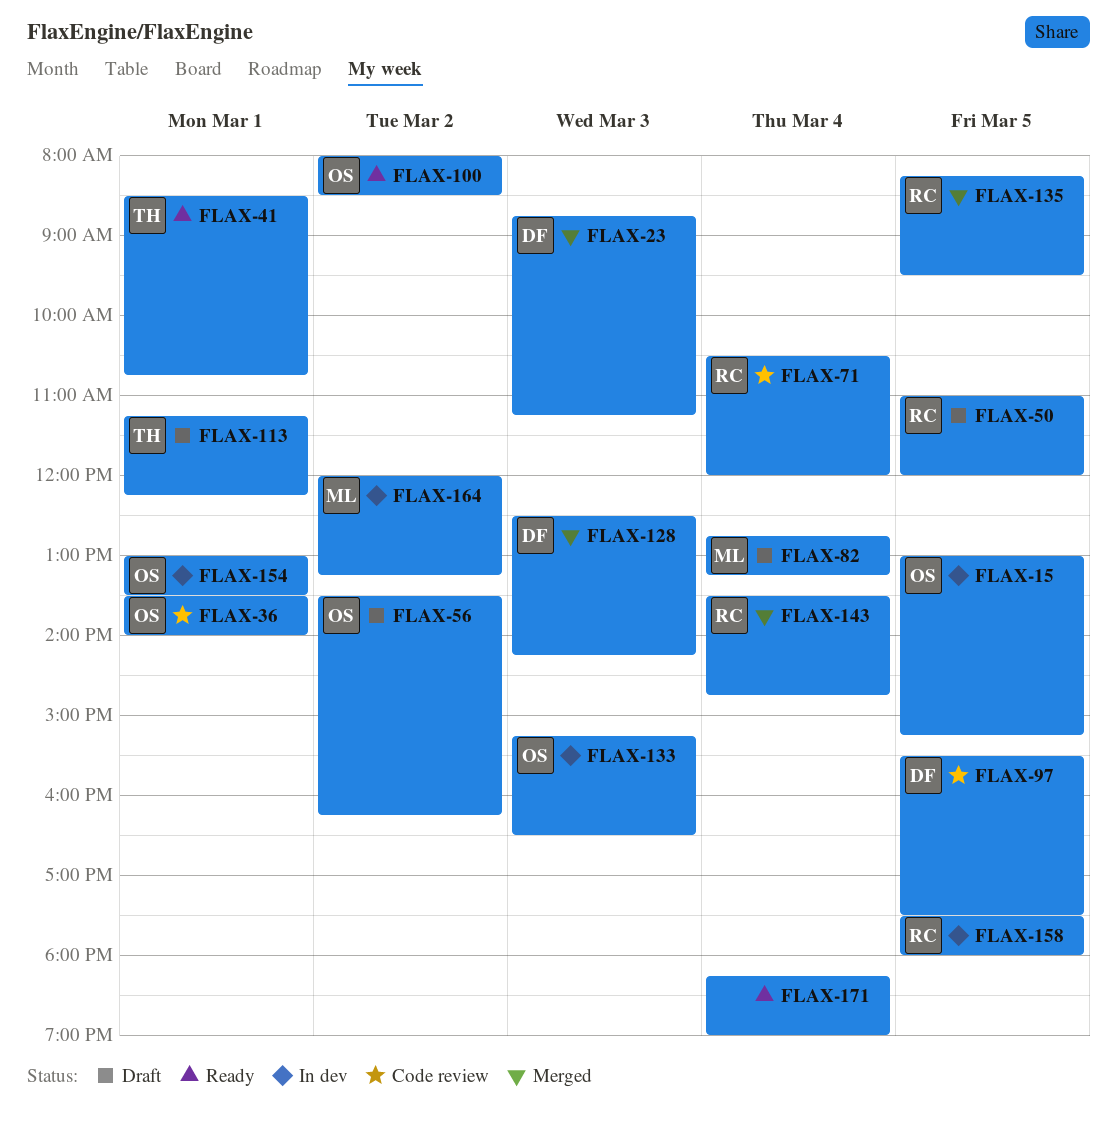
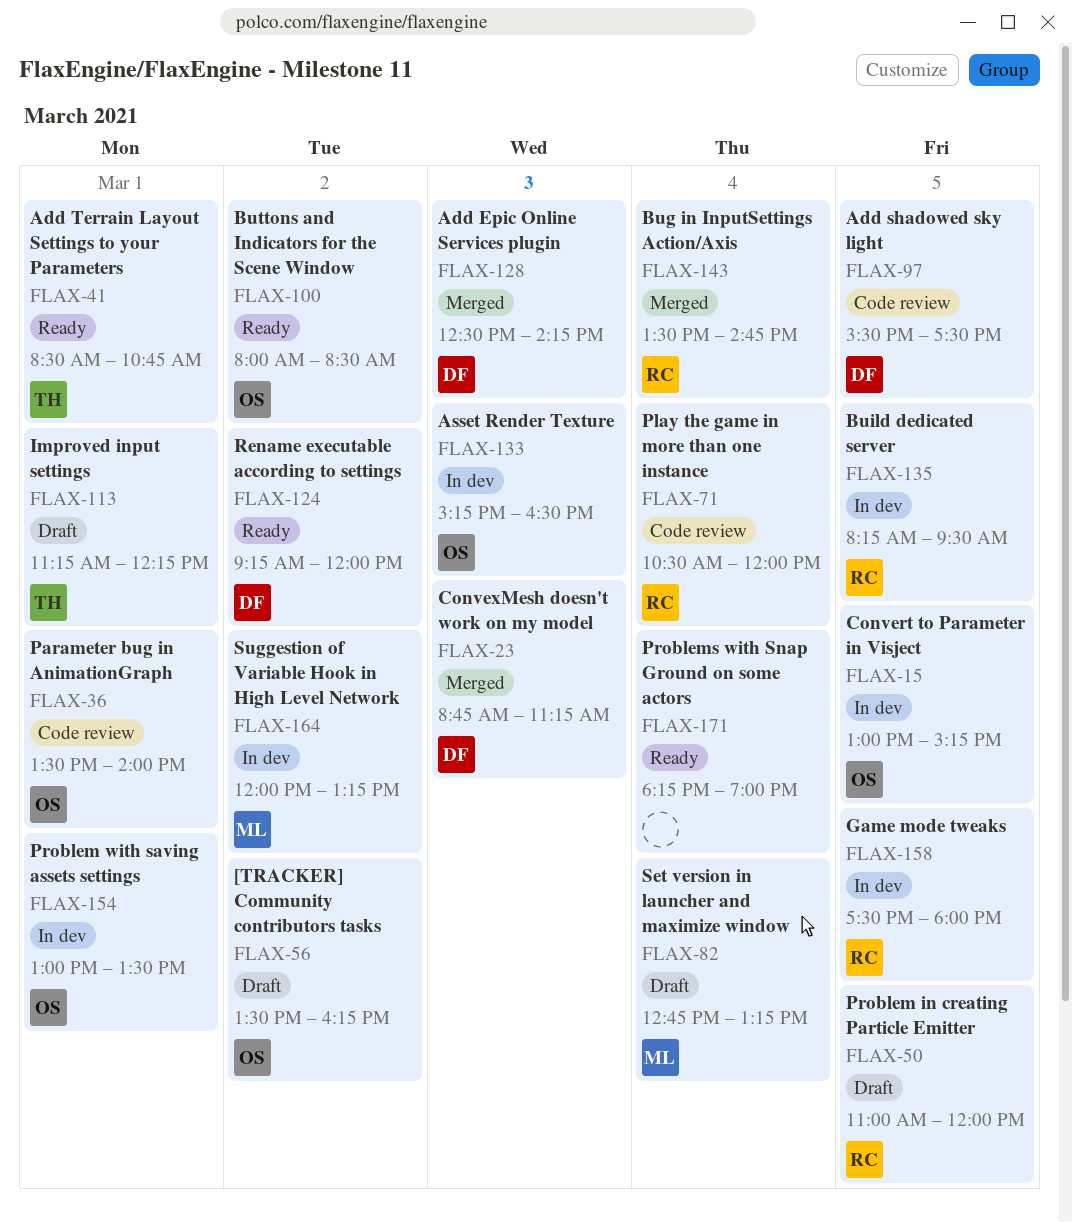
FLAX-124: none -> present
FLAX-135, status: Merged -> In dev

